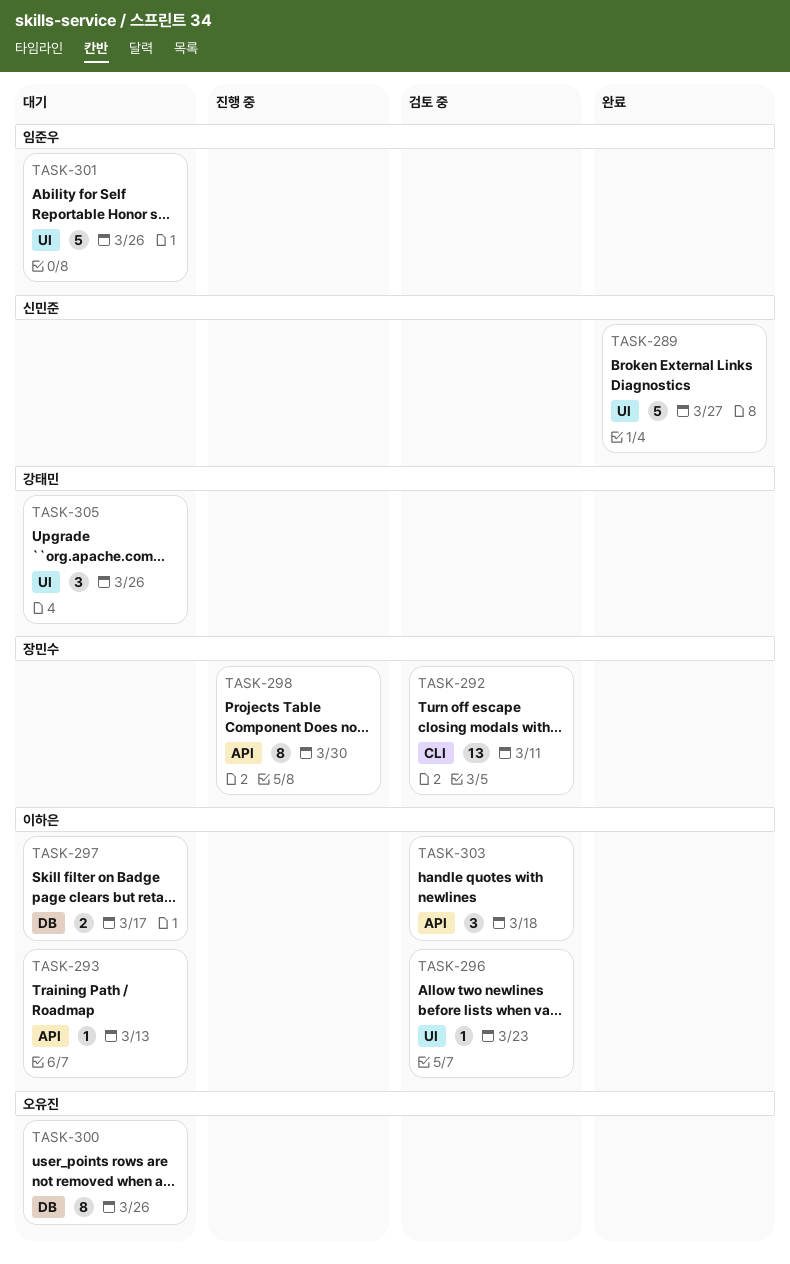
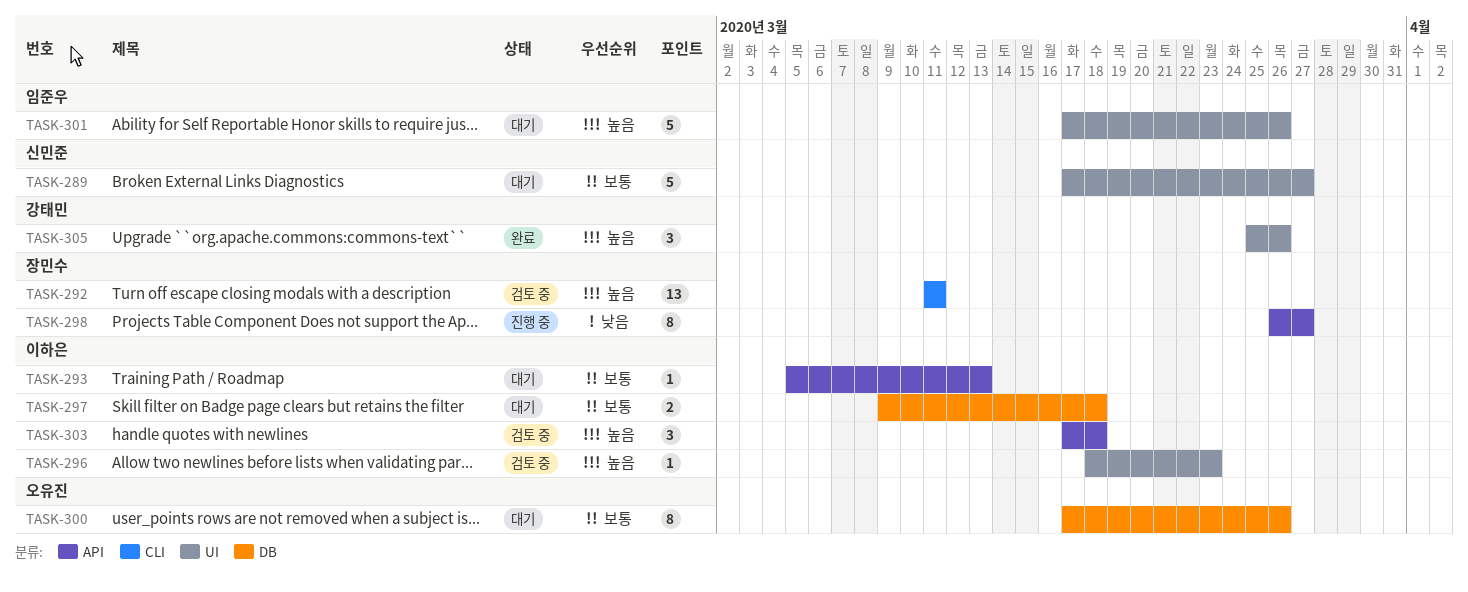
TASK-289, status: 완료 -> 대기
TASK-297, due: Mar 17 -> Mar 18
TASK-298, due: Mar 30 -> Mar 27
TASK-305, status: 대기 -> 완료

